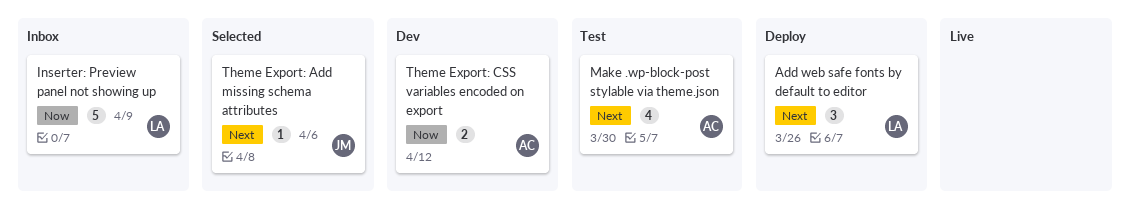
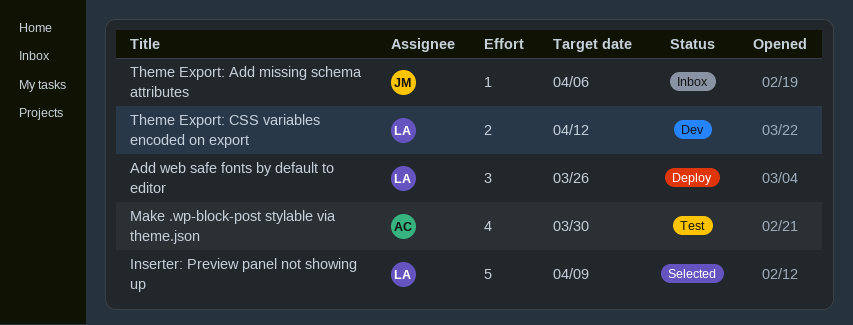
Inserter: Preview panel not showing up, status: Inbox -> Selected
Theme Export: Add missing schema attributes, status: Selected -> Inbox
Theme Export: CSS variables encoded on export, owner: AC -> LA

